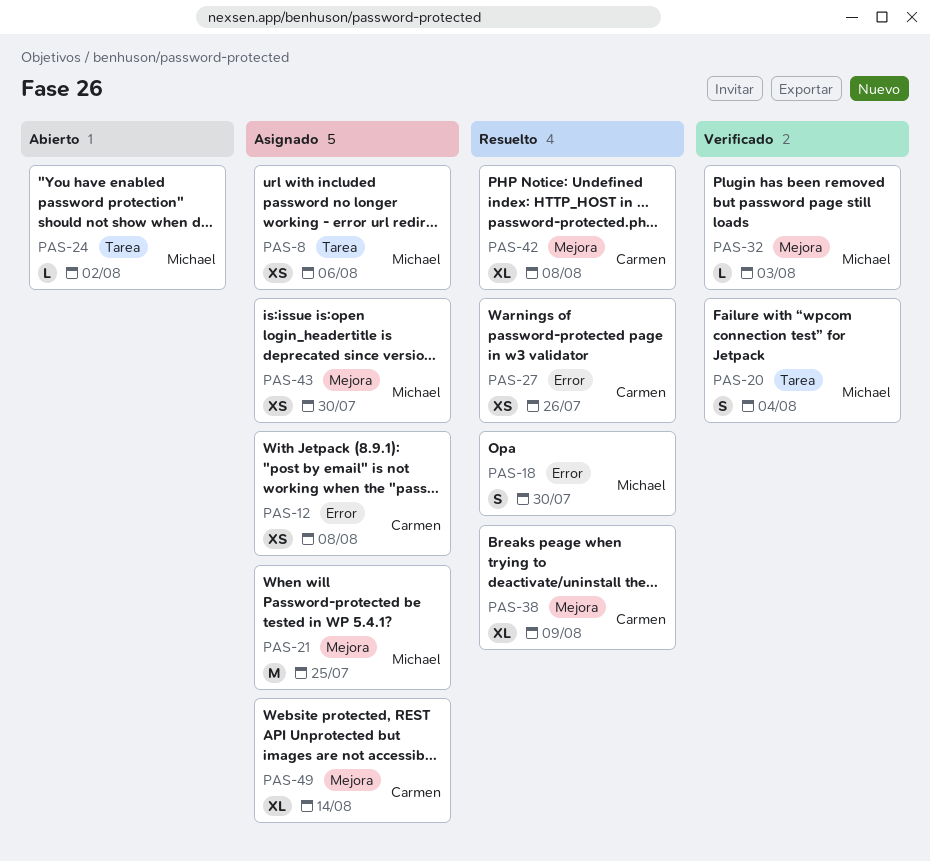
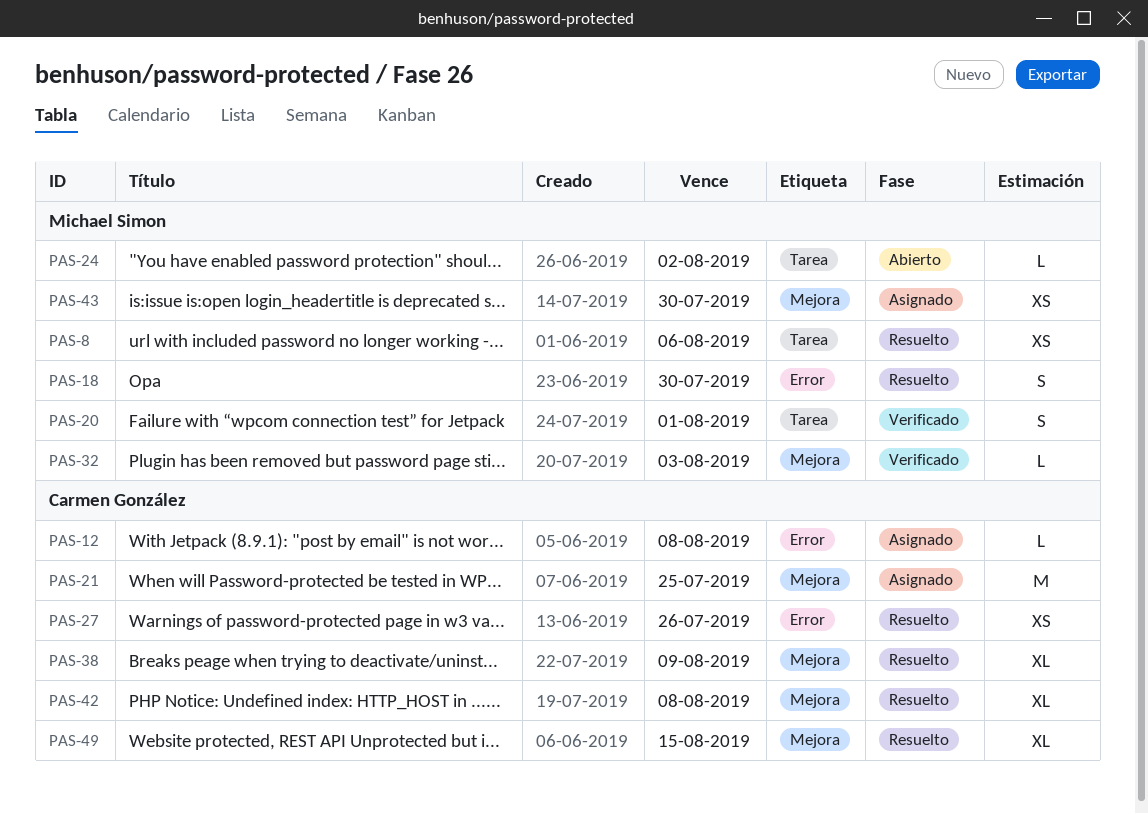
PAS-8, status: Asignado -> Resuelto
PAS-12, estimate: XS -> L
PAS-20, due: Aug 4 -> Aug 1
PAS-21, owner: Michael Simon -> Carmen González
PAS-49, status: Asignado -> Resuelto
PAS-49, due: Aug 14 -> Aug 15

